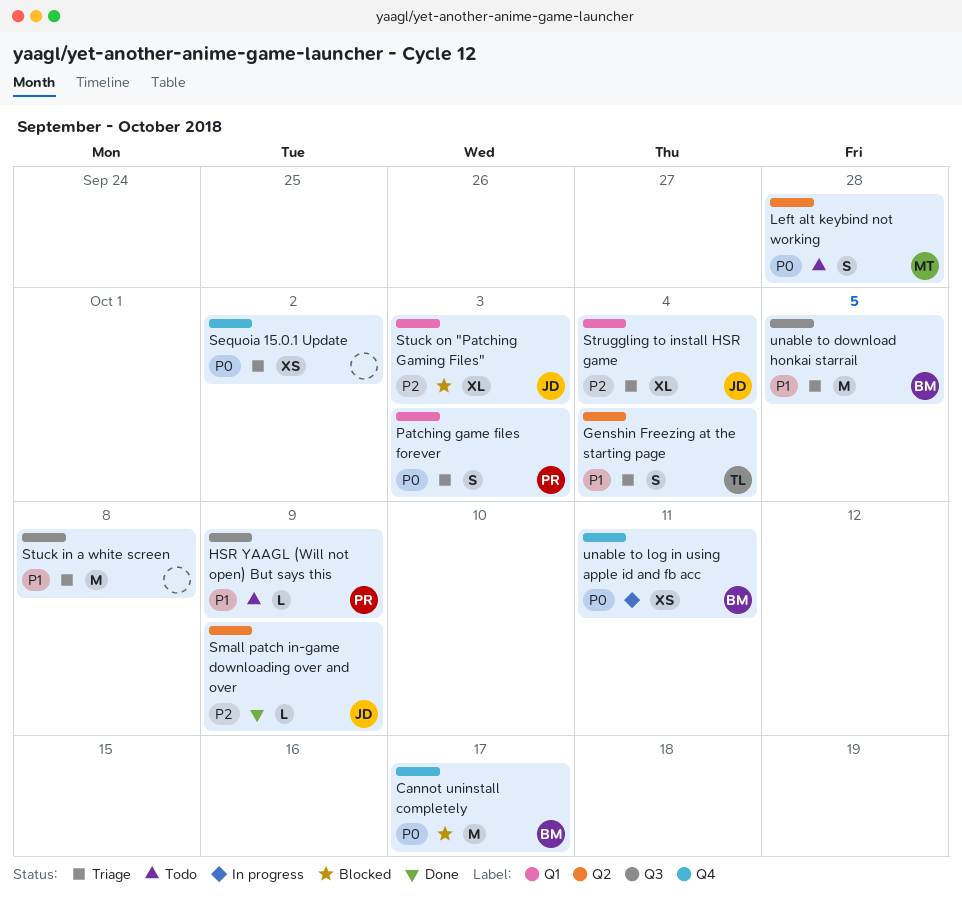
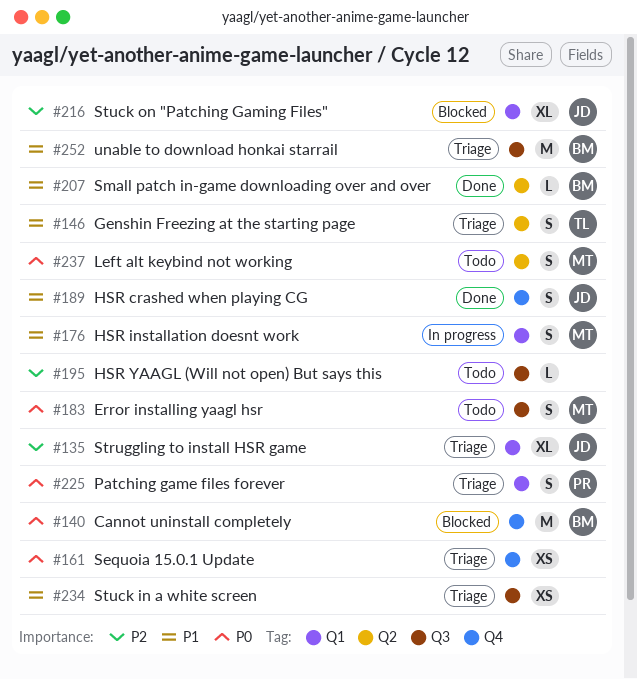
Error installing yaagl hsr: none -> present
HSR crashed when playing CG: none -> present
HSR installation doesnt work: none -> present
HSR YAAGL (Will not open) But says this, owner: PR -> none
HSR YAAGL (Will not open) But says this, priority: P1 -> P2
Small patch in-game downloading over and over, owner: JD -> BM
Small patch in-game downloading over and over, priority: P2 -> P1
Stuck in a white screen, estimate: M -> XS
unable to log in using apple id and fb acc: present -> none

